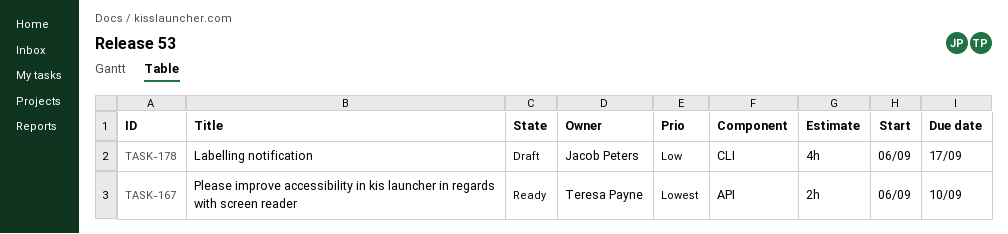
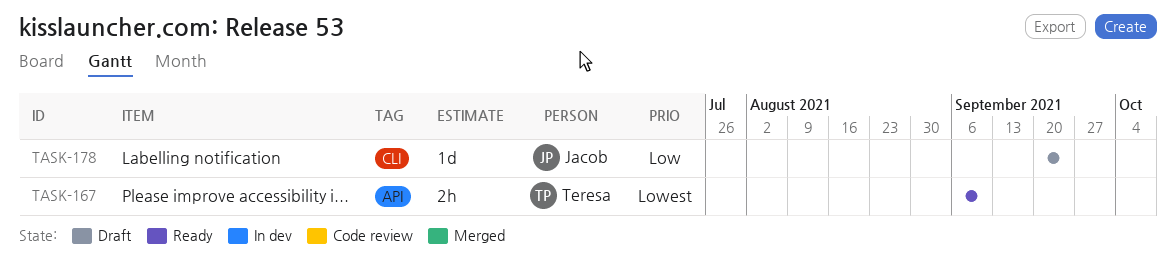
TASK-178, estimate: 4h -> 1d
TASK-178, start: Sep 6 -> Sep 20
TASK-178, due: Sep 17 -> Sep 24

